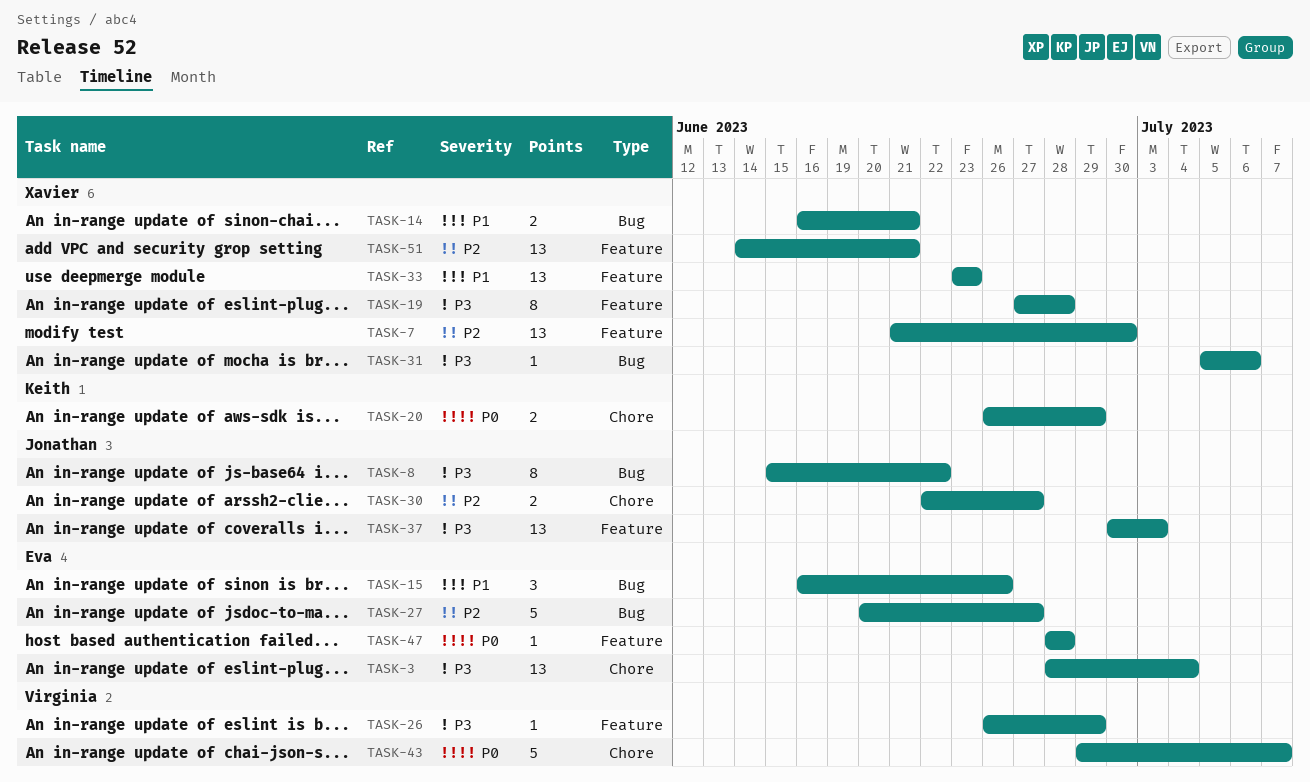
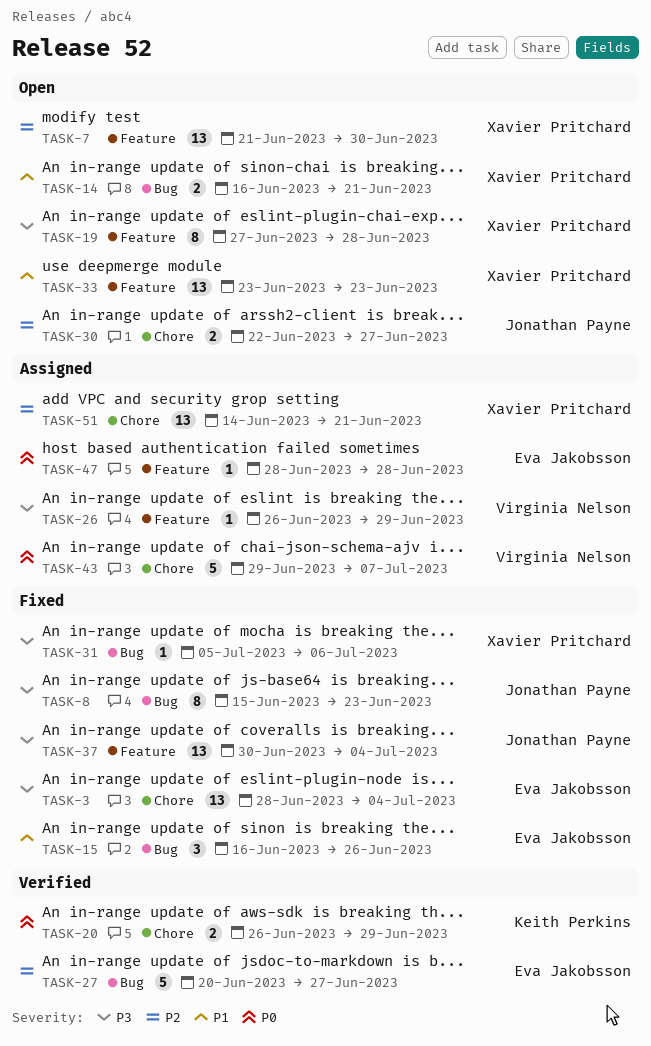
TASK-8, due: Jun 22 -> Jun 23
TASK-37, due: Jul 3 -> Jul 4
TASK-51, label: Feature -> Chore

